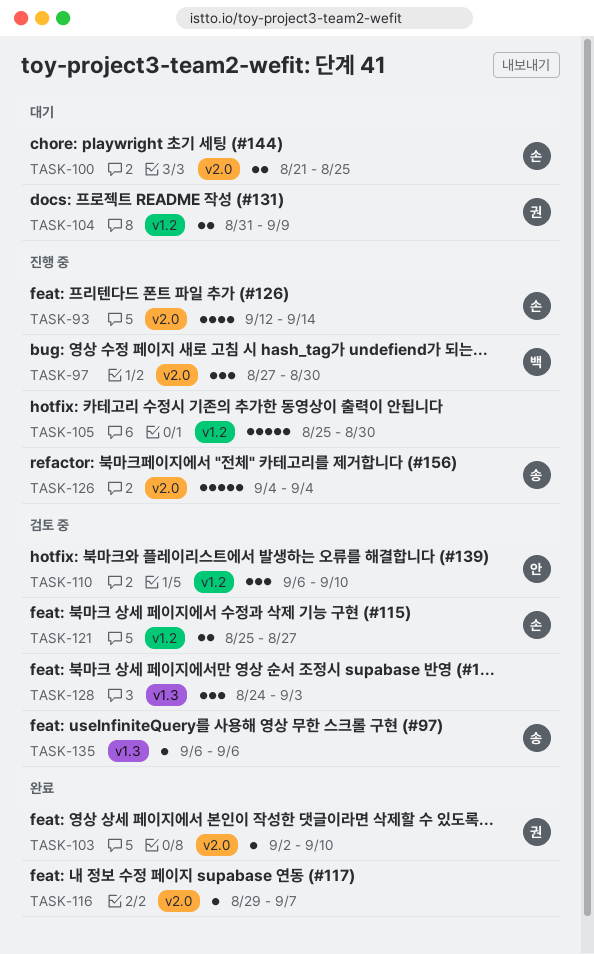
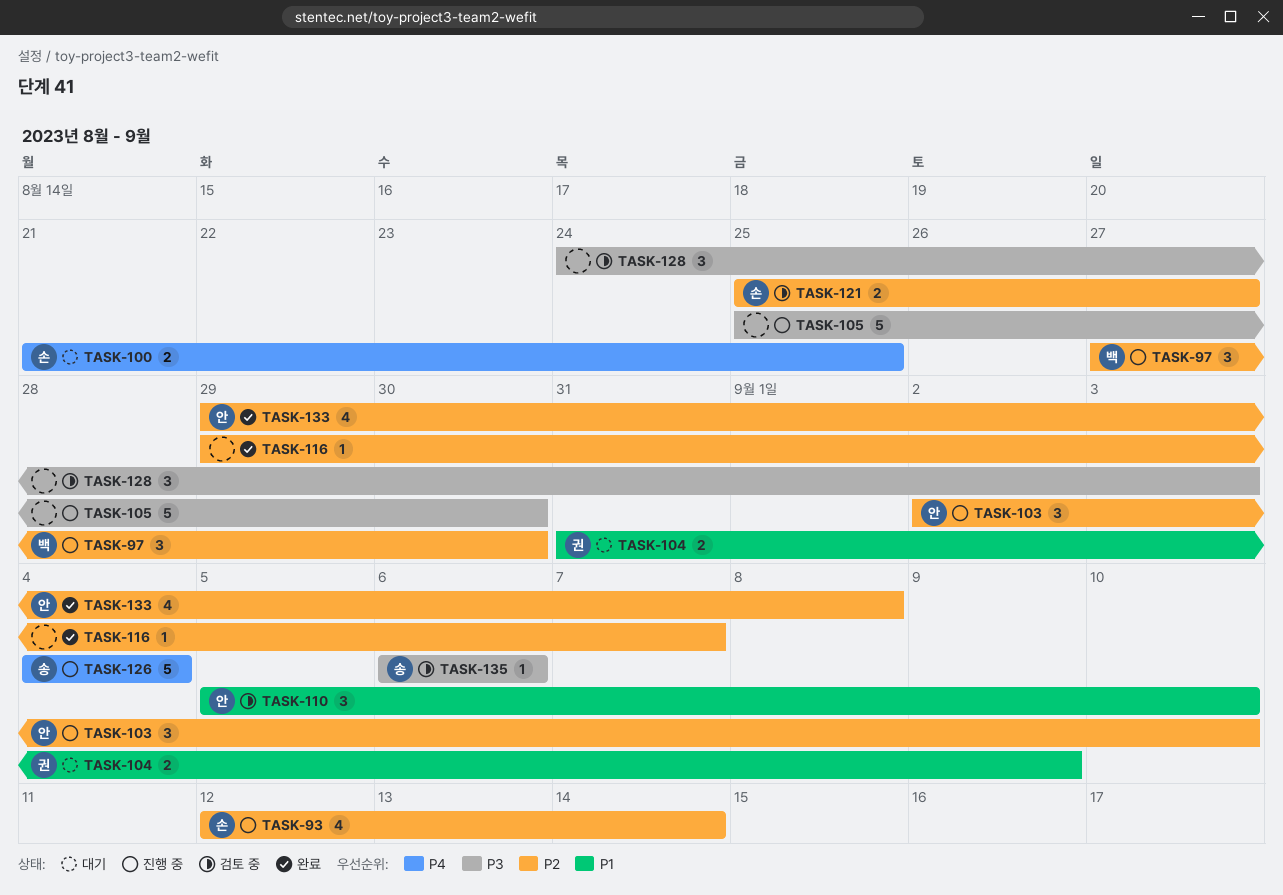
TASK-103, status: 완료 -> 진행 중
TASK-103, owner: 권 -> 안
TASK-103, estimate: 1 -> 3
TASK-110, start: Sep 6 -> Sep 5
TASK-133: none -> present

